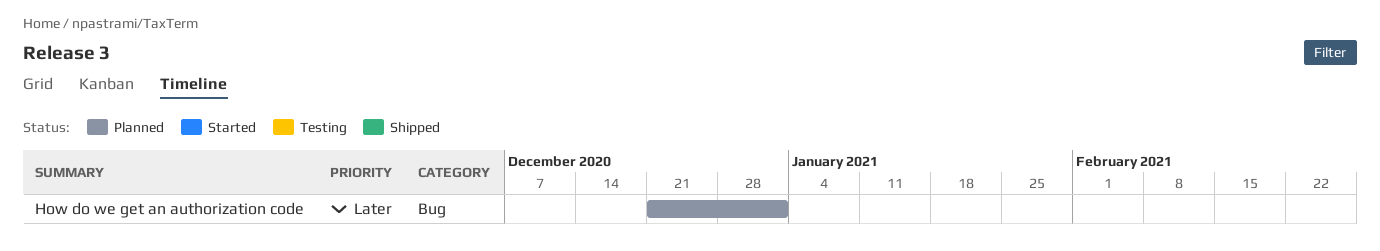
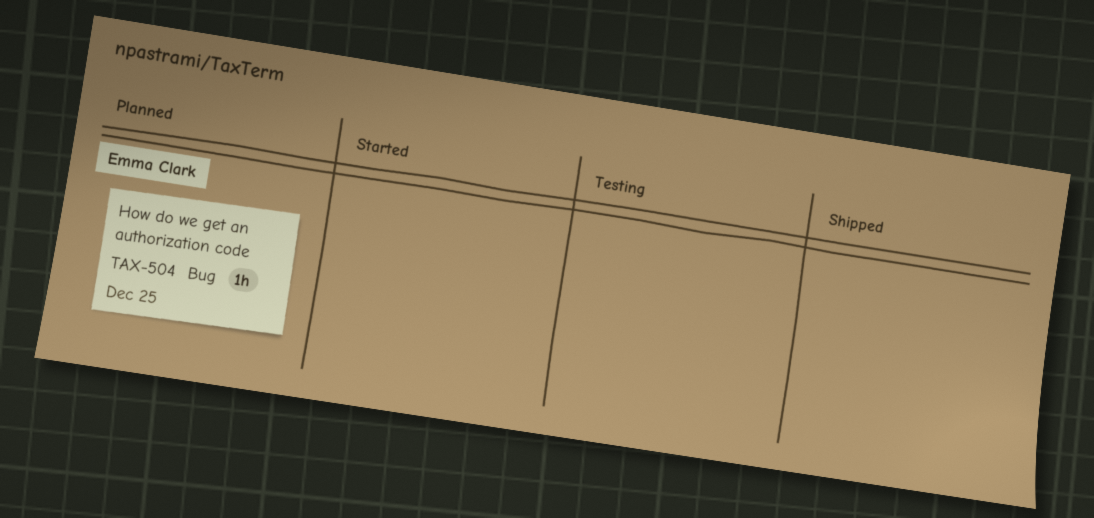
How do we get an authorization code, due: Jan 1 -> Dec 25

